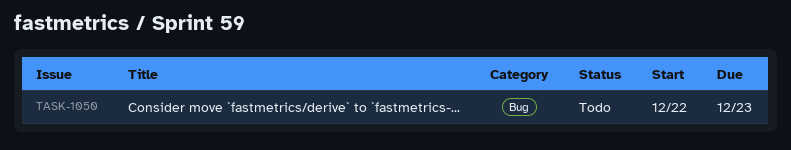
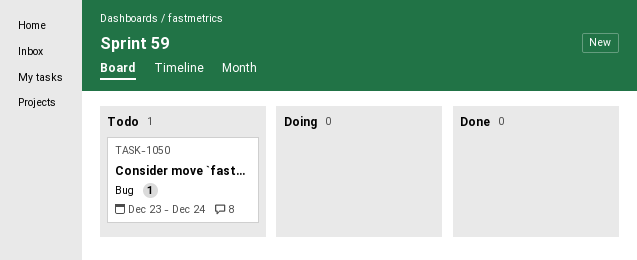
TASK-1050, start: Dec 22 -> Dec 23
TASK-1050, due: Dec 23 -> Dec 24

